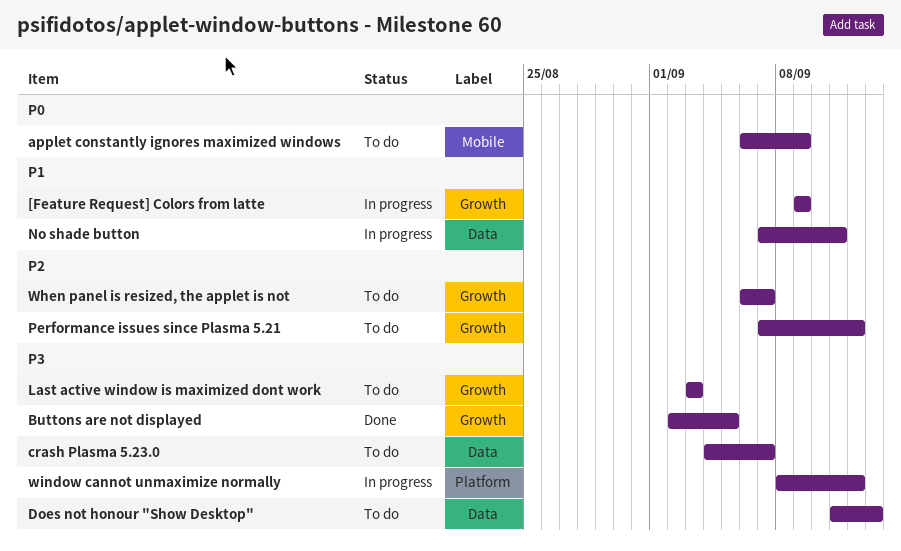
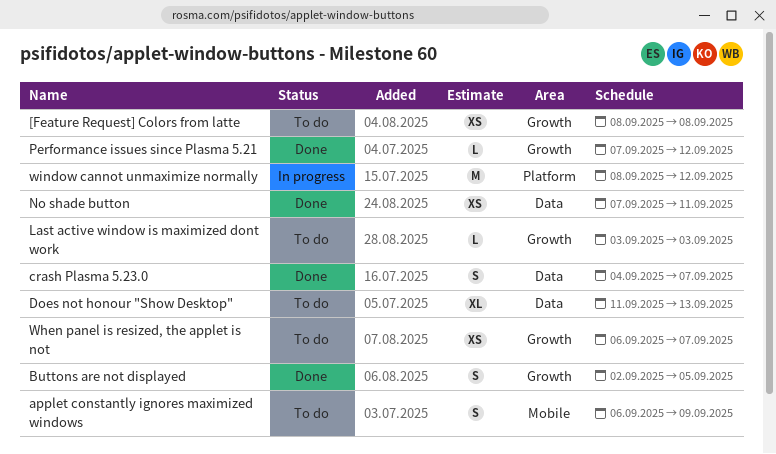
[Feature Request] Colors from latte, status: In progress -> To do
[Feature Request] Colors from latte, start: Sep 9 -> Sep 8
[Feature Request] Colors from latte, due: Sep 9 -> Sep 8
crash Plasma 5.23.0, status: To do -> Done
No shade button, status: In progress -> Done
Performance issues since Plasma 5.21, status: To do -> Done

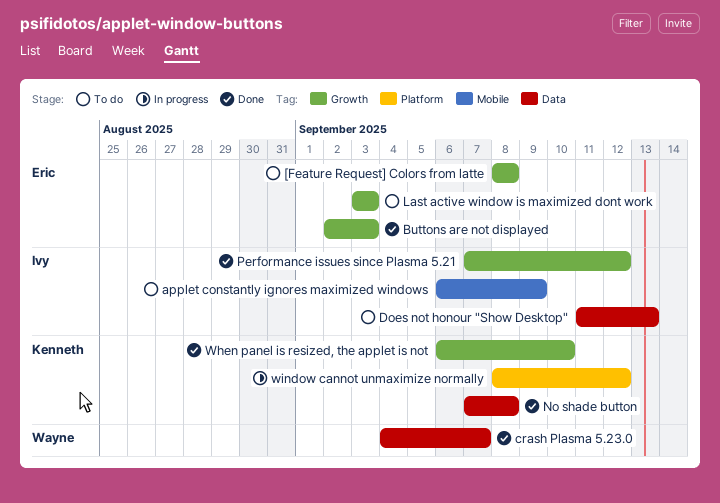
Buttons are not displayed, due: Sep 5 -> Sep 3
No shade button, due: Sep 11 -> Sep 8
When panel is resized, the applet is not, status: To do -> Done
When panel is resized, the applet is not, due: Sep 7 -> Sep 10

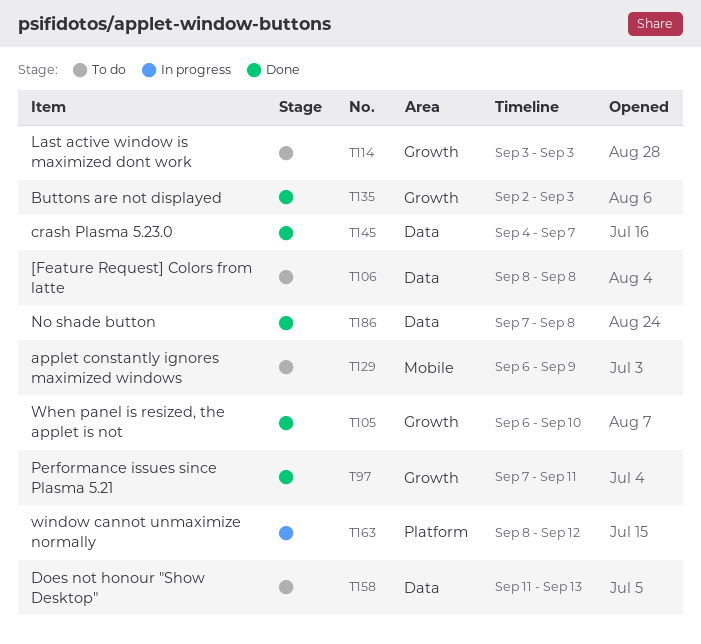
[Feature Request] Colors from latte, label: Growth -> Data
Performance issues since Plasma 5.21, due: Sep 12 -> Sep 11

